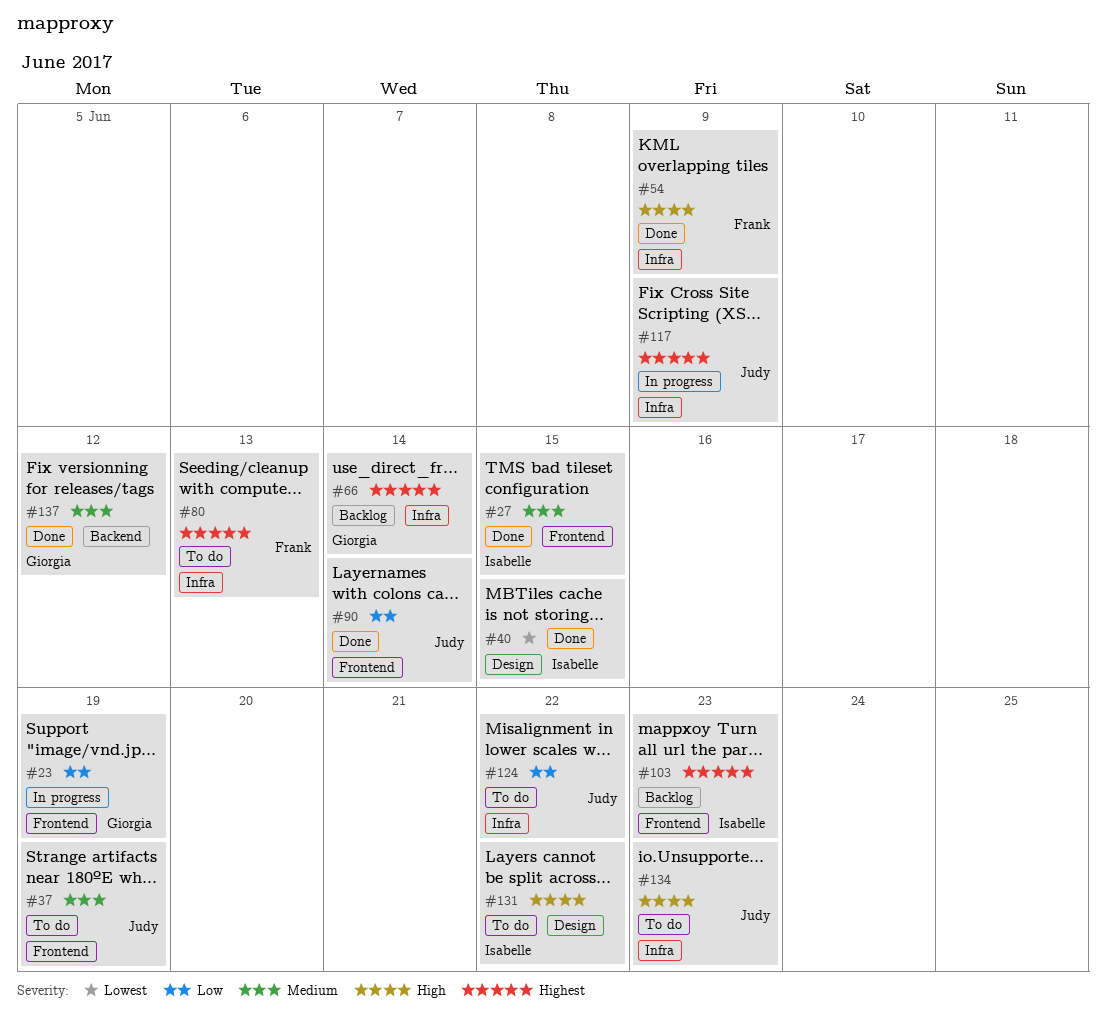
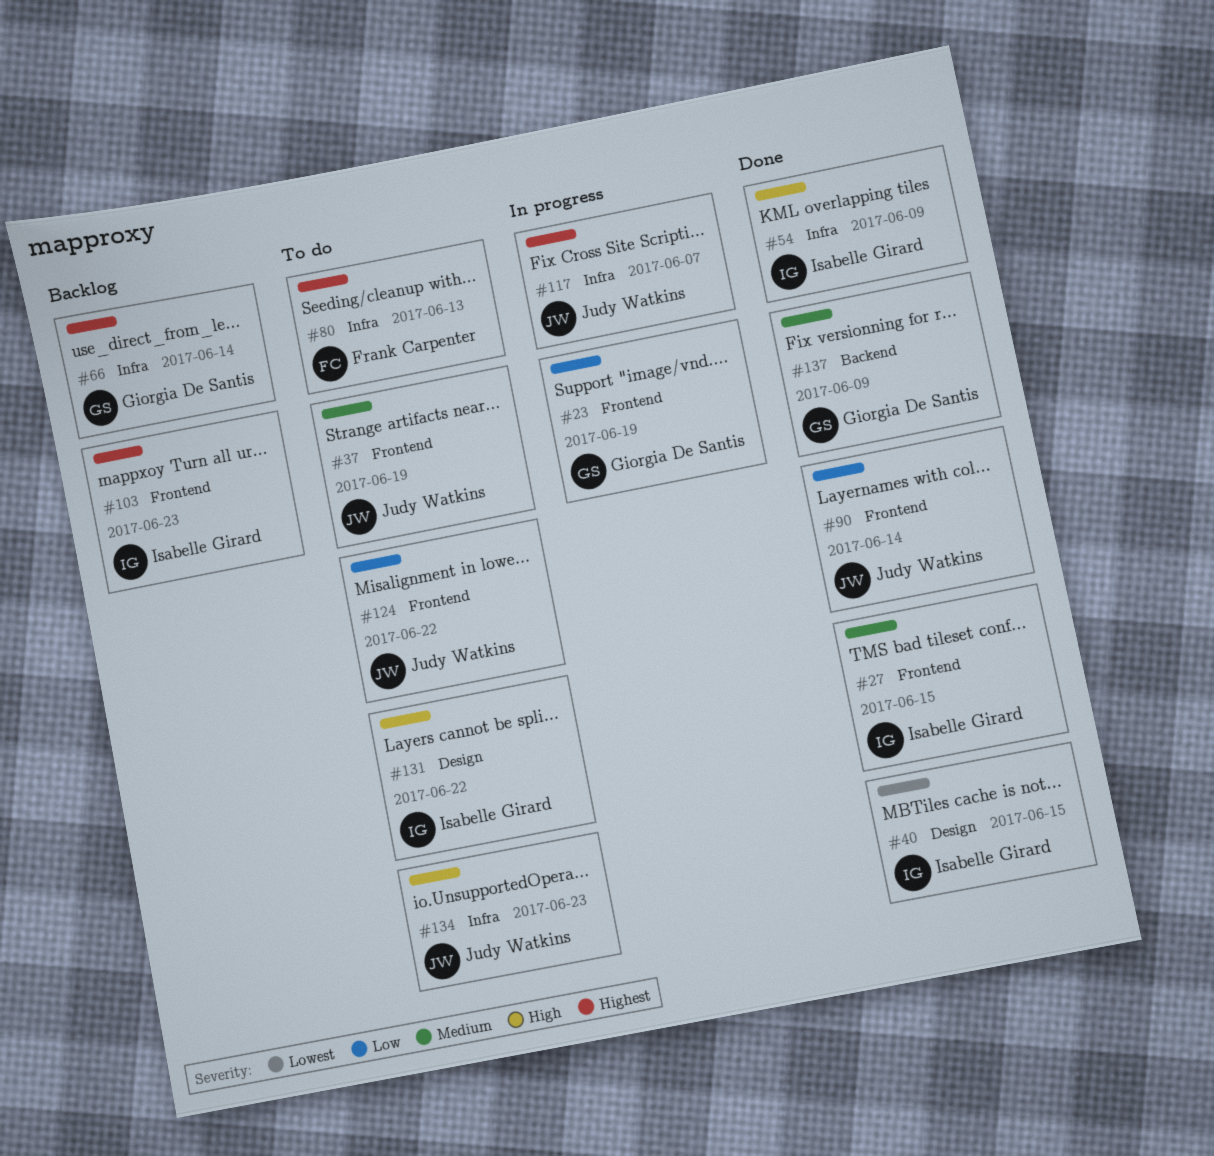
#54, owner: Frank Carpenter -> Isabelle Girard
#117, due: Jun 9 -> Jun 7
#124, label: Infra -> Frontend
#137, due: Jun 12 -> Jun 9

